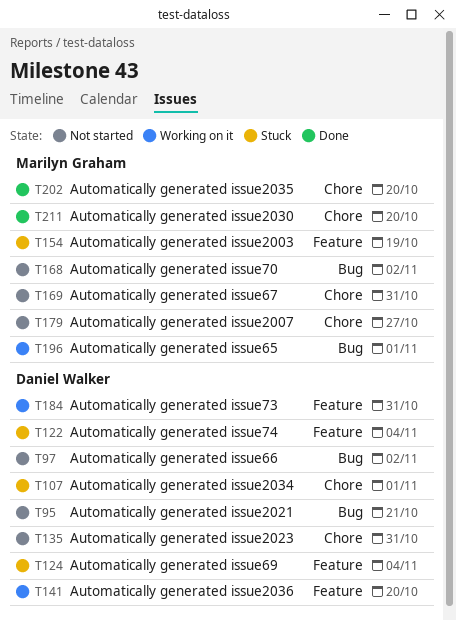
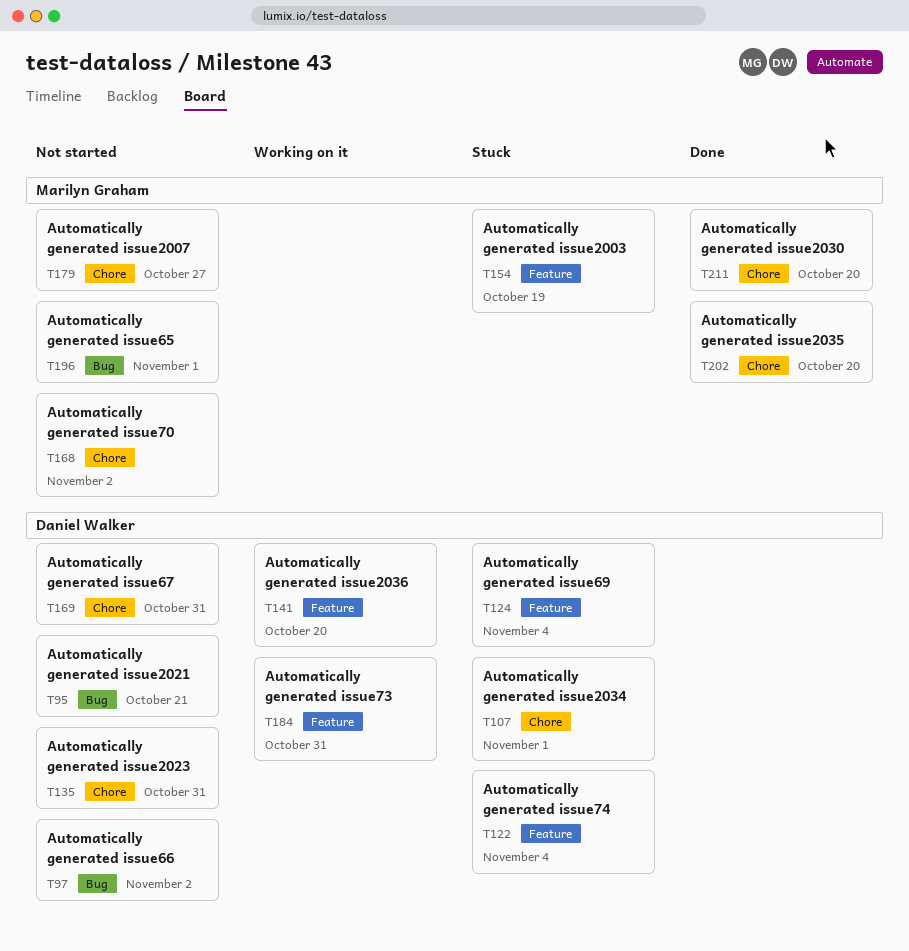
T168, label: Bug -> Chore
T169, owner: Marilyn Graham -> Daniel Walker
T196, status: Working on it -> Not started

